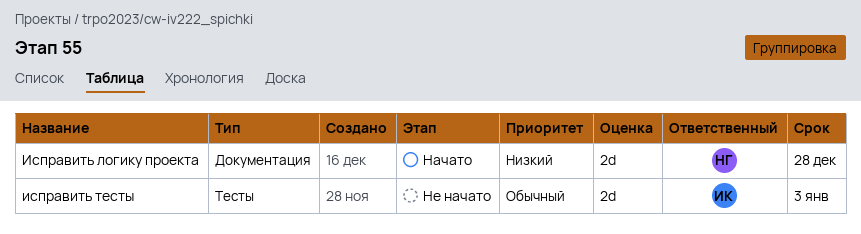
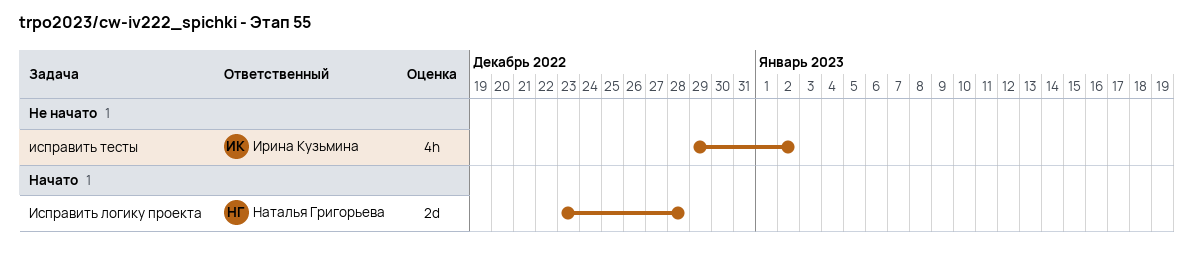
исправить тесты, estimate: 2d -> 4h
исправить тесты, due: Jan 3 -> Jan 2

